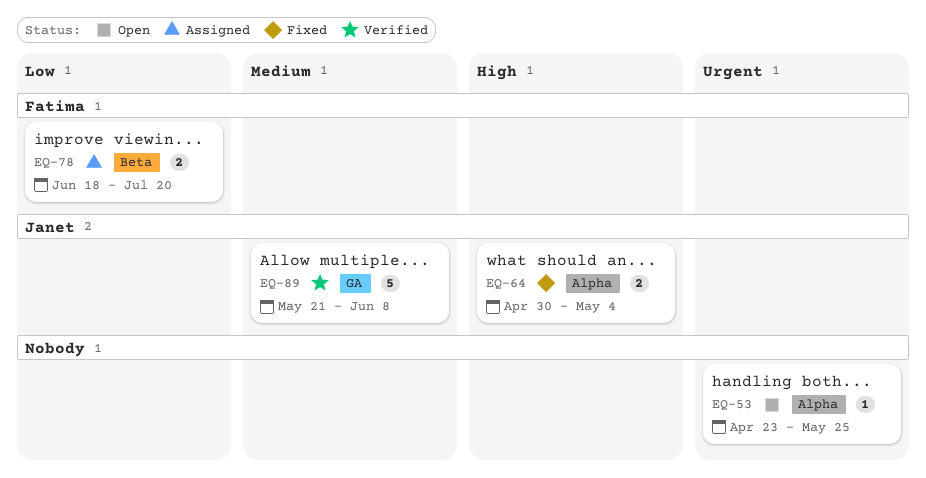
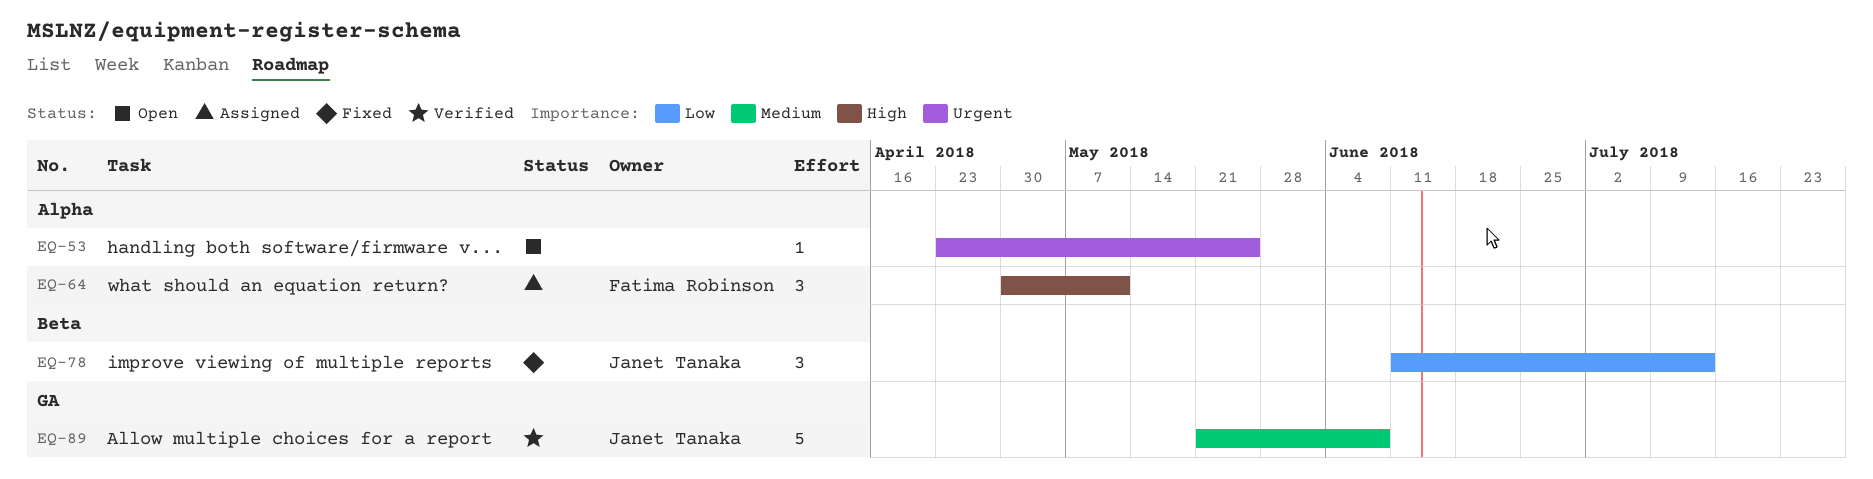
EQ-64, status: Fixed -> Assigned
EQ-64, owner: Janet Tanaka -> Fatima Robinson
EQ-64, estimate: 2 -> 3
EQ-64, due: May 4 -> May 11
EQ-78, status: Assigned -> Fixed
EQ-78, owner: Fatima Robinson -> Janet Tanaka
EQ-78, estimate: 2 -> 3
EQ-78, start: Jun 18 -> Jun 11
EQ-78, due: Jul 20 -> Jul 13

